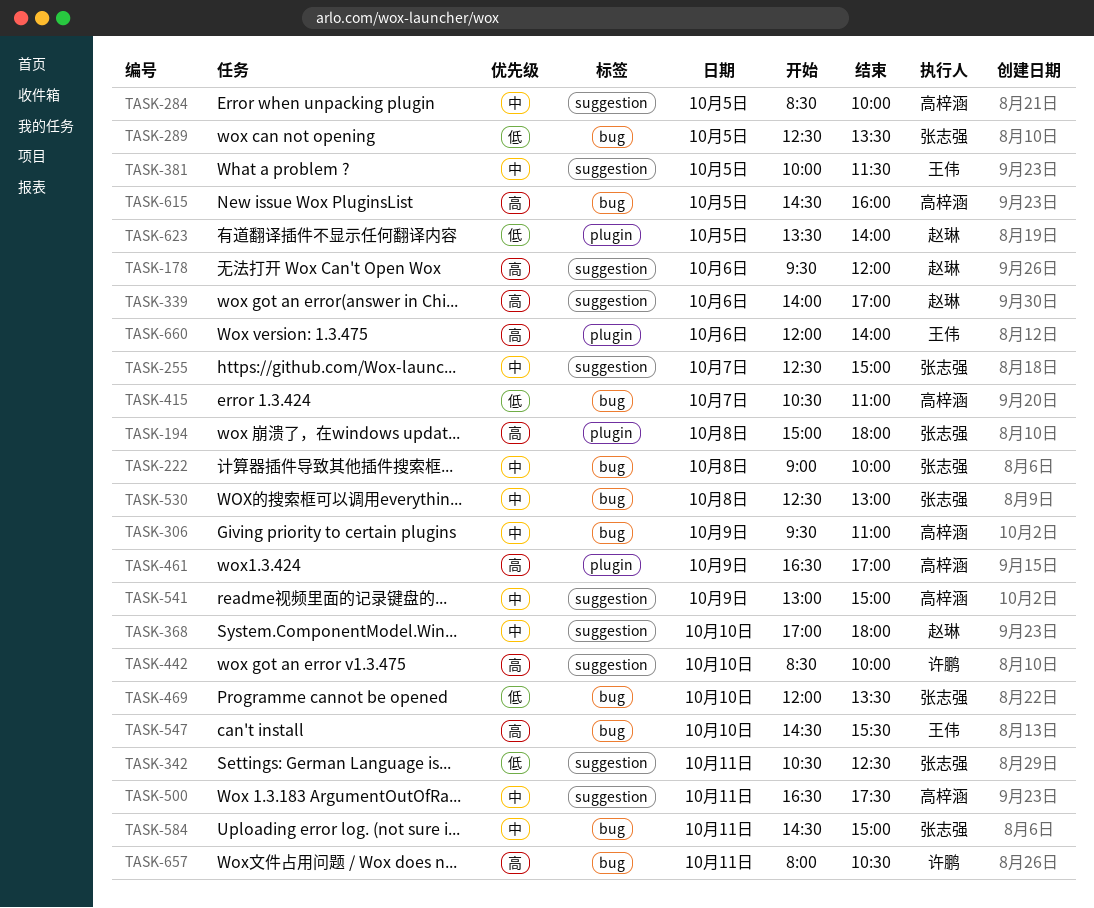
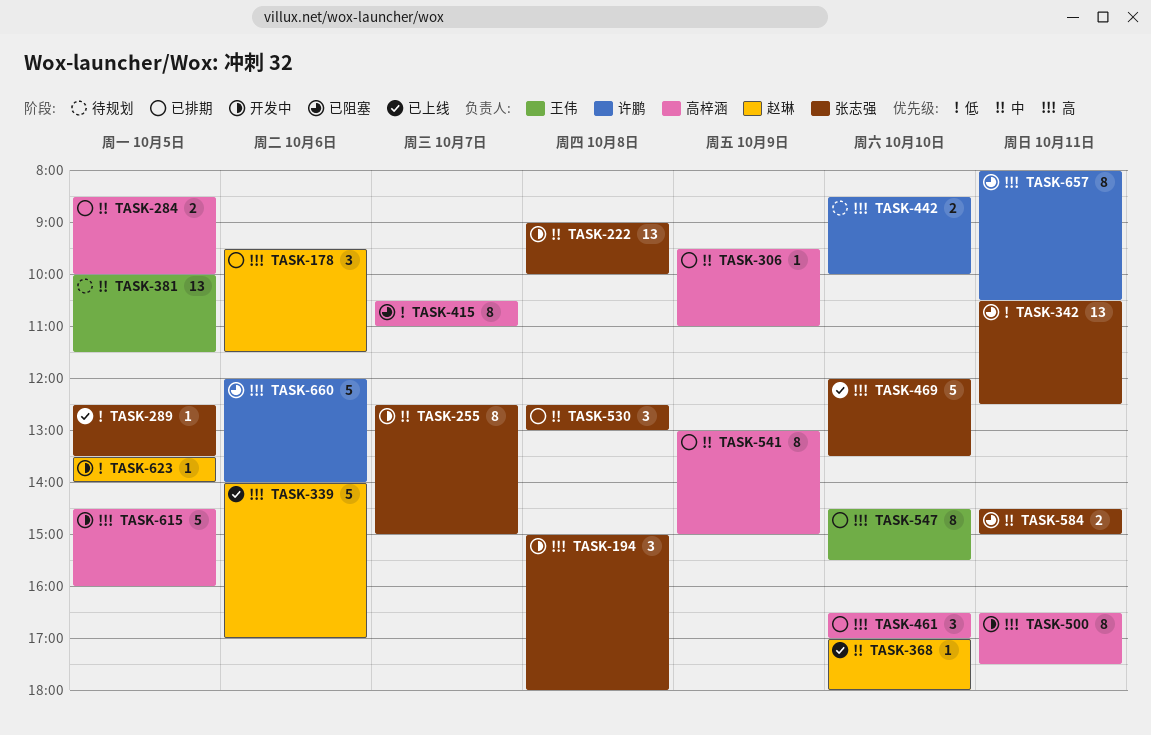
TASK-178, ends: 12:00 -> 11:30
TASK-461, day: Oct 9 -> Oct 10
TASK-469, priority: 低 -> 高
TASK-500, priority: 中 -> 高
TASK-660, owner: 王伟 -> 许鹏

